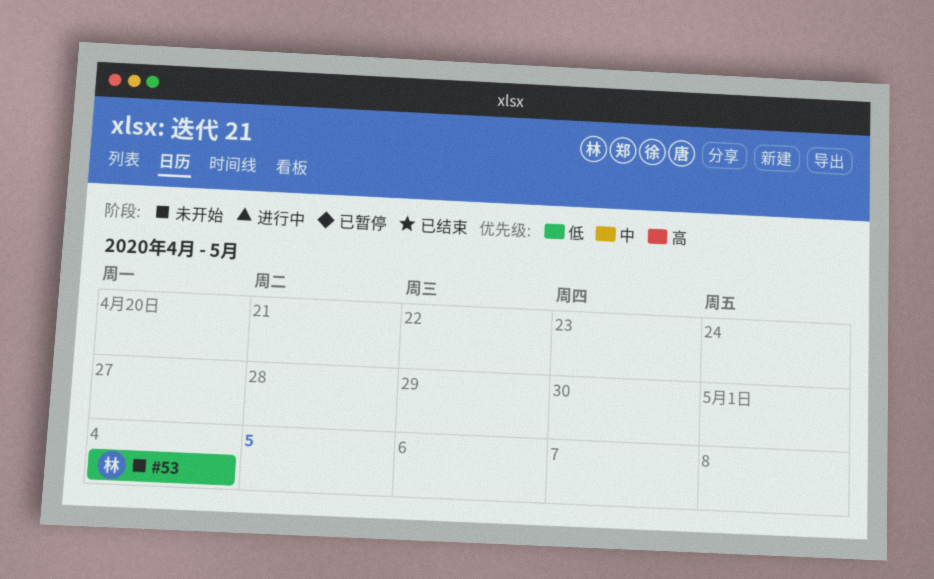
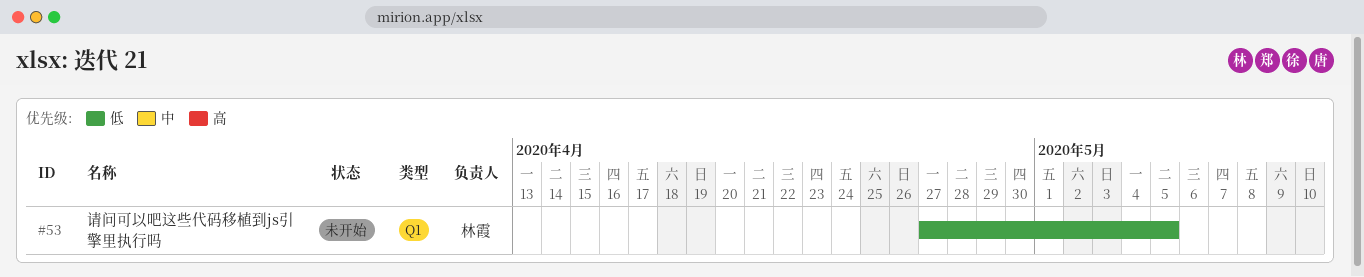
#53, start: May 4 -> Apr 27
#53, due: May 4 -> May 5

